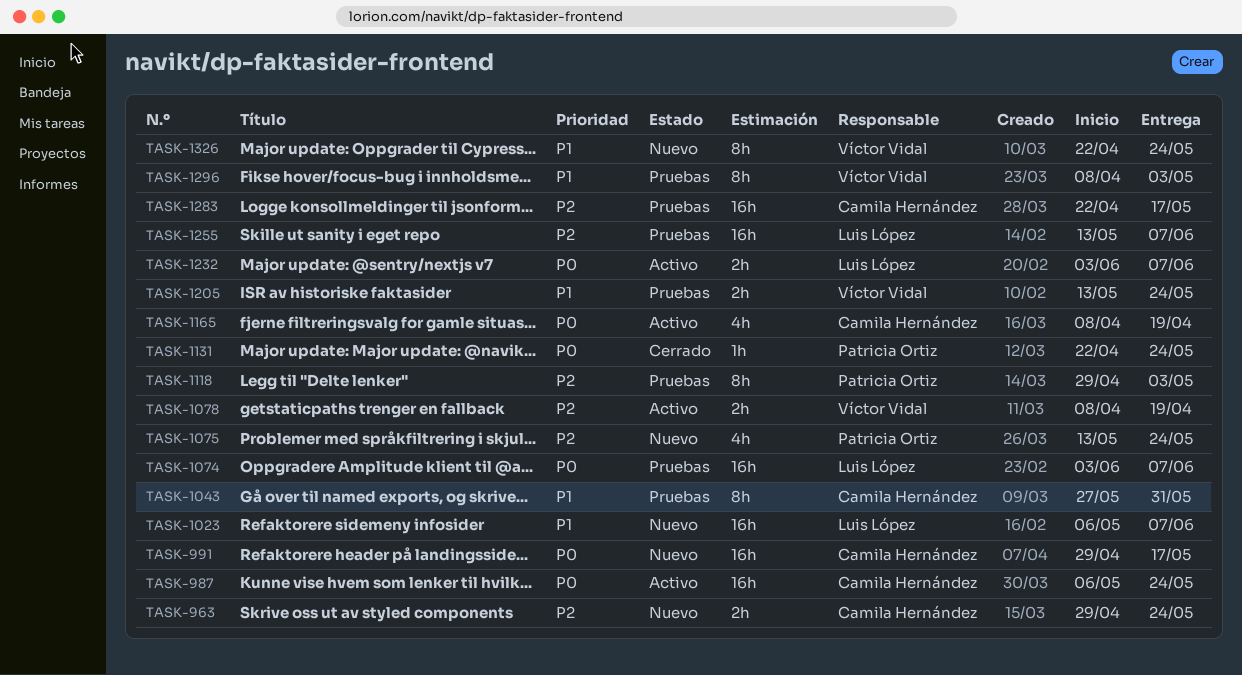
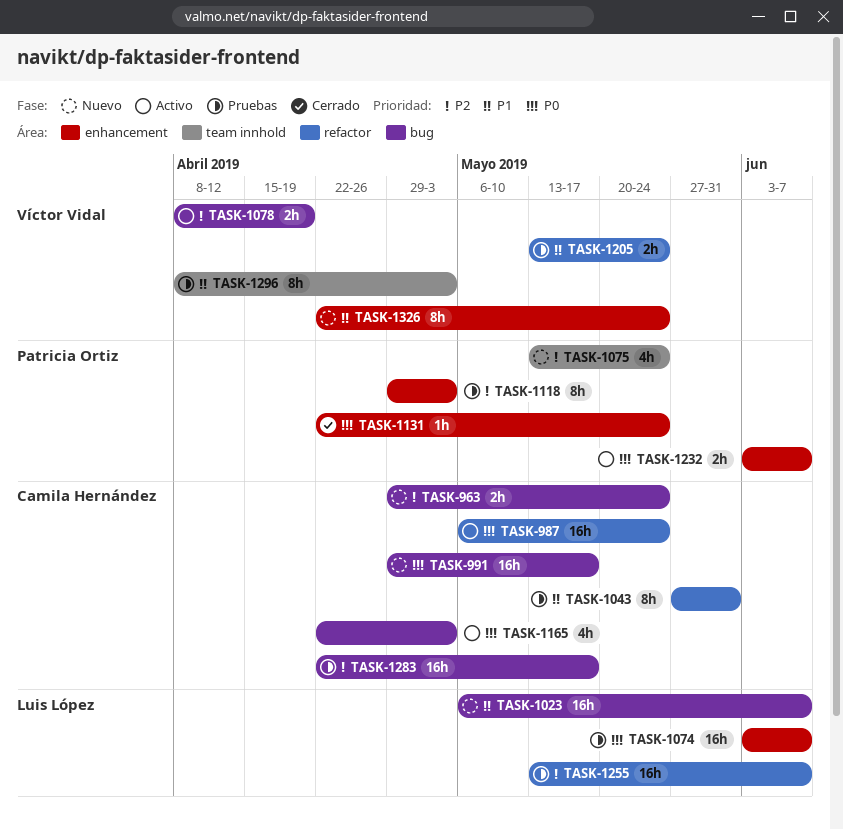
TASK-1165, start: Apr 8 -> Apr 22
TASK-1165, due: Apr 19 -> May 3
TASK-1232, owner: Luis López -> Patricia Ortiz

